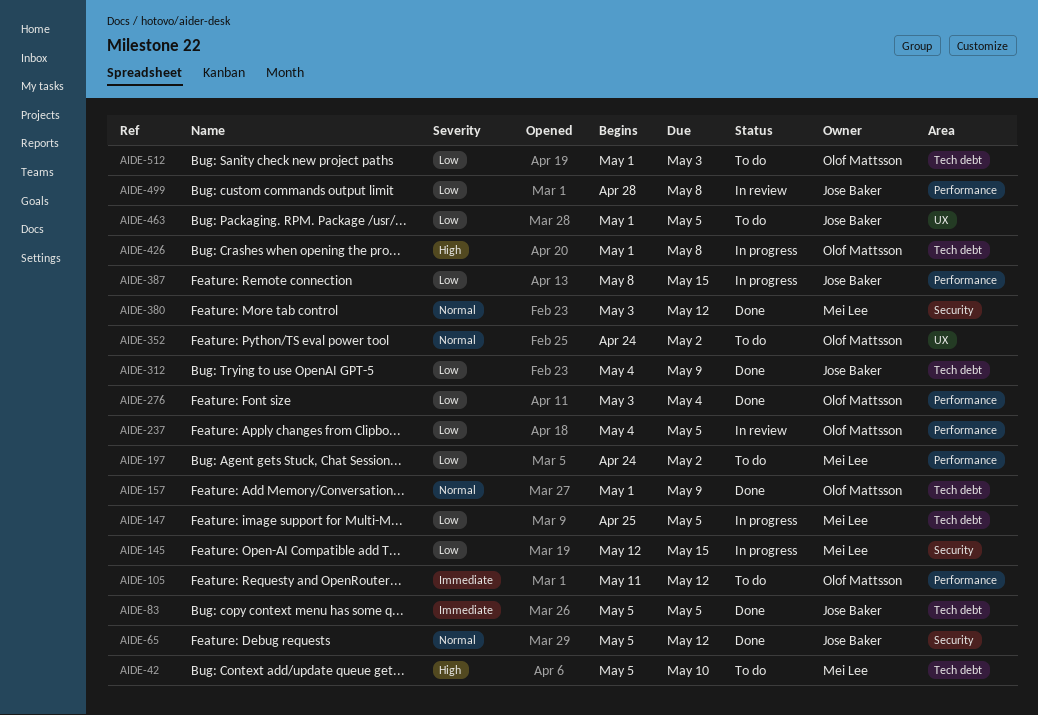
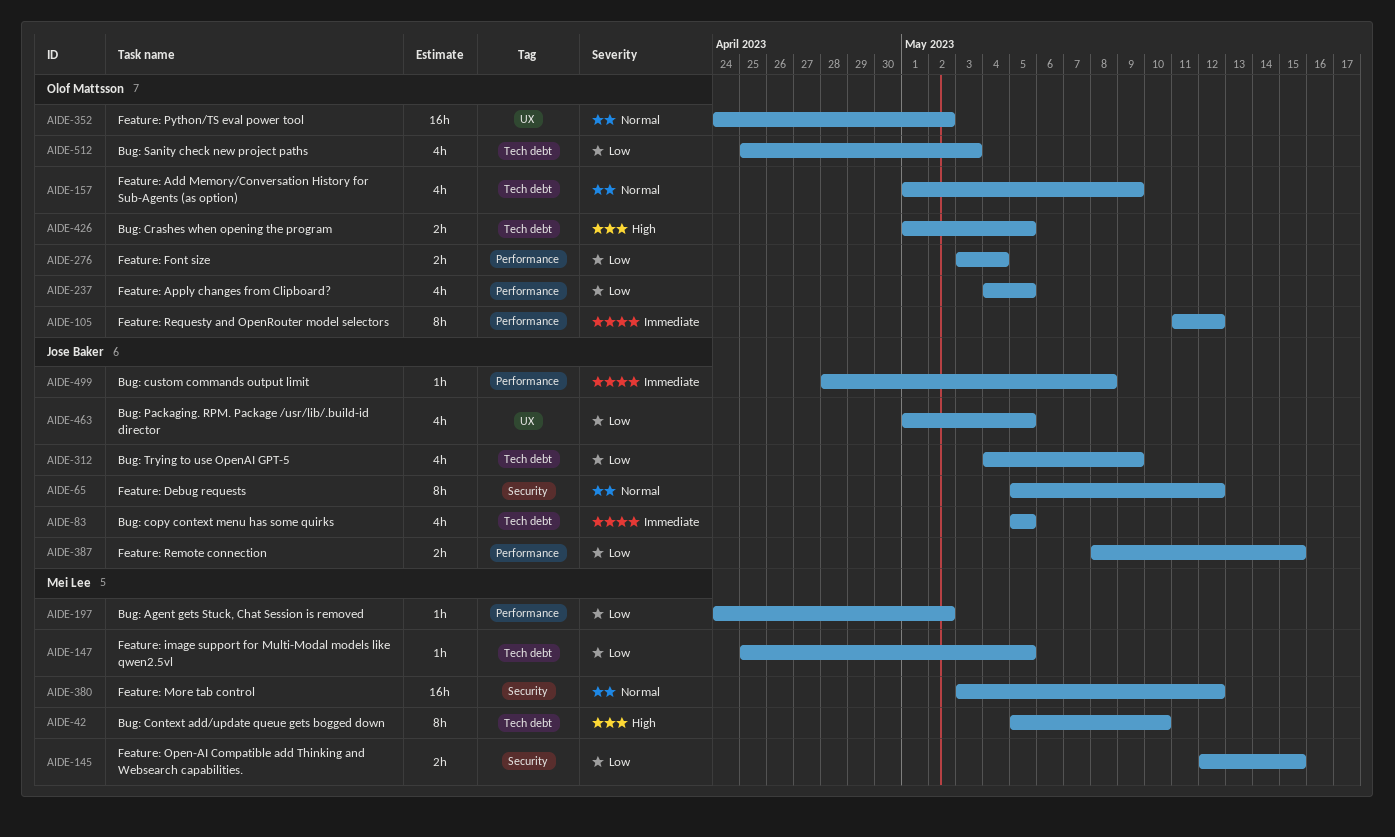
AIDE-426, due: May 8 -> May 5
AIDE-499, priority: Low -> Immediate
AIDE-512, start: May 1 -> Apr 25

